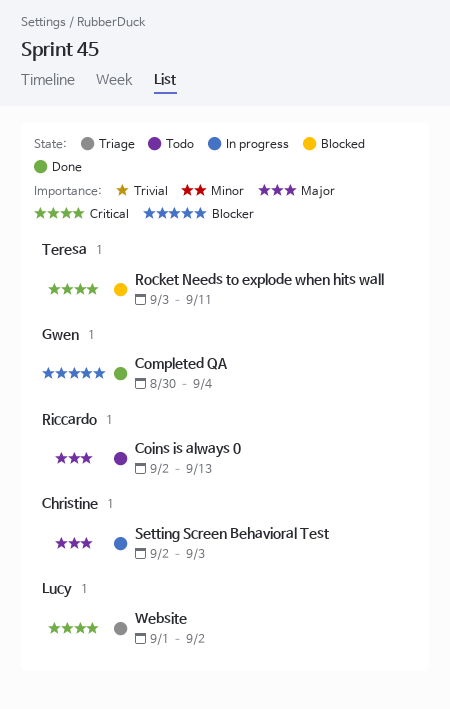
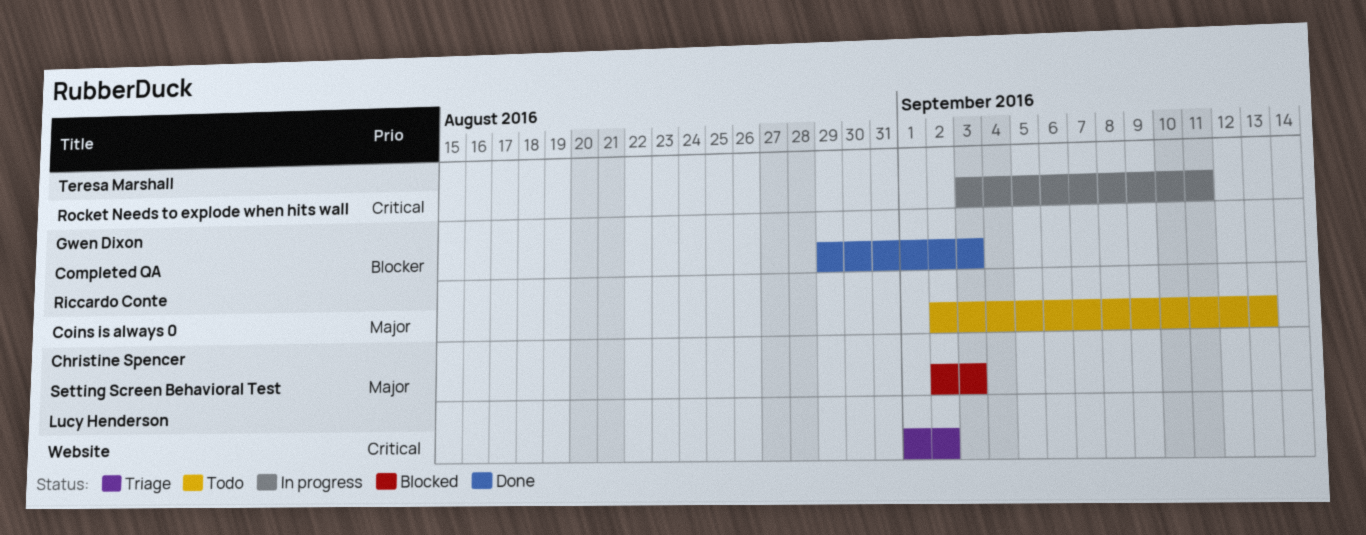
Completed QA, start: Aug 30 -> Aug 29
Completed QA, due: Sep 4 -> Sep 3
Rocket Needs to explode when hits wall, status: Blocked -> In progress
Setting Screen Behavioral Test, status: In progress -> Blocked

